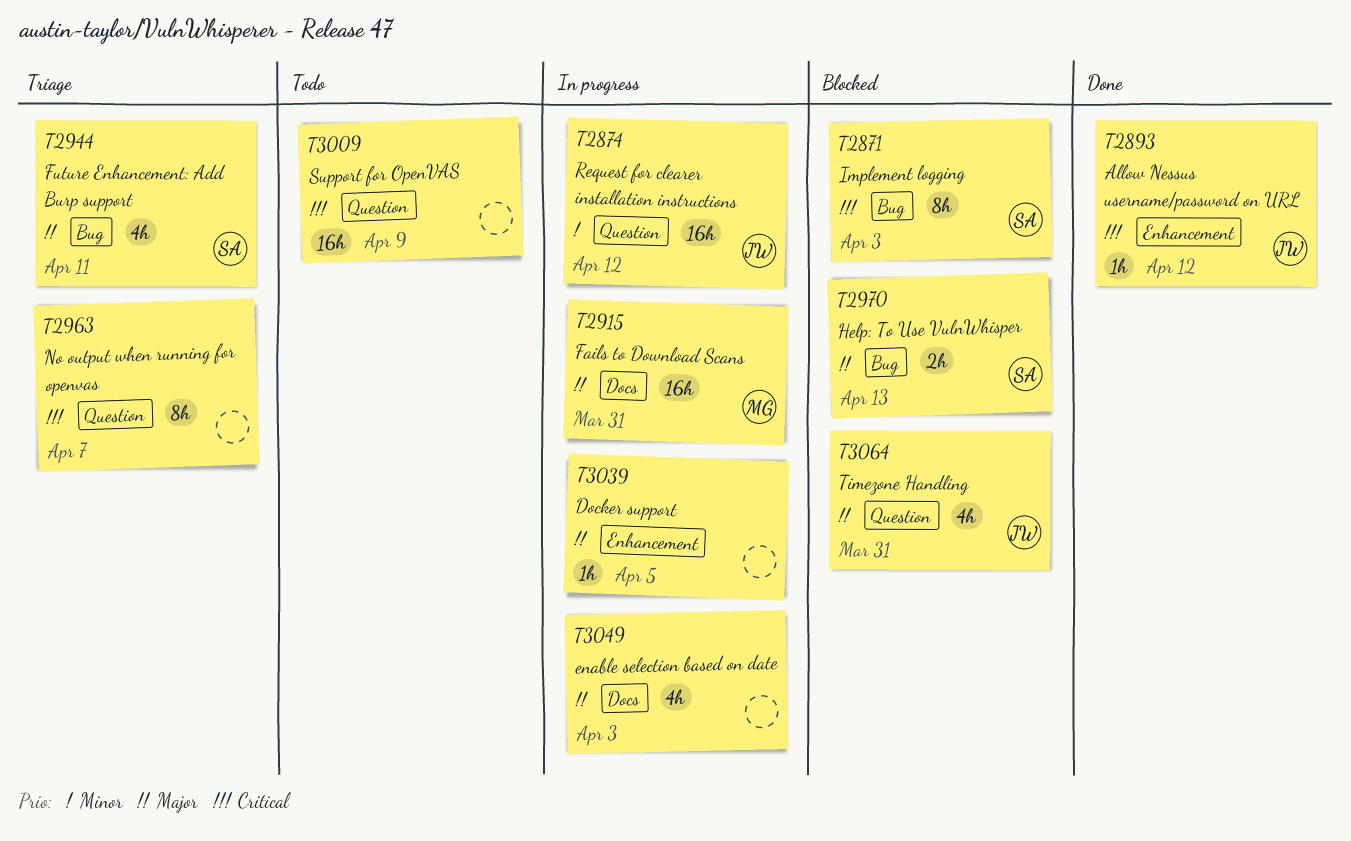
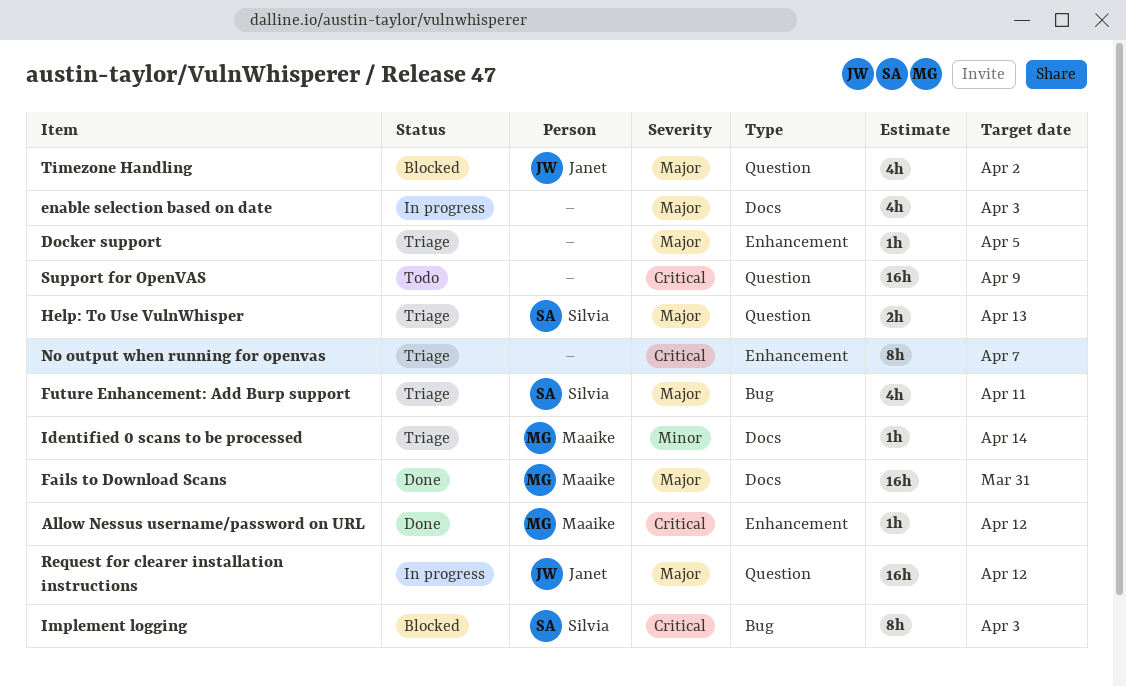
Allow Nessus username/password on URL, owner: Janet -> Maaike
Docker support, status: In progress -> Triage
Fails to Download Scans, status: In progress -> Done
Help: To Use VulnWhisper, status: Blocked -> Triage
Help: To Use VulnWhisper, label: Bug -> Question
Identified 0 scans to be processed: none -> present
No output when running for openvas, label: Question -> Enhancement
Request for clearer installation instructions, priority: Minor -> Major
Timezone Handling, due: Mar 31 -> Apr 2

